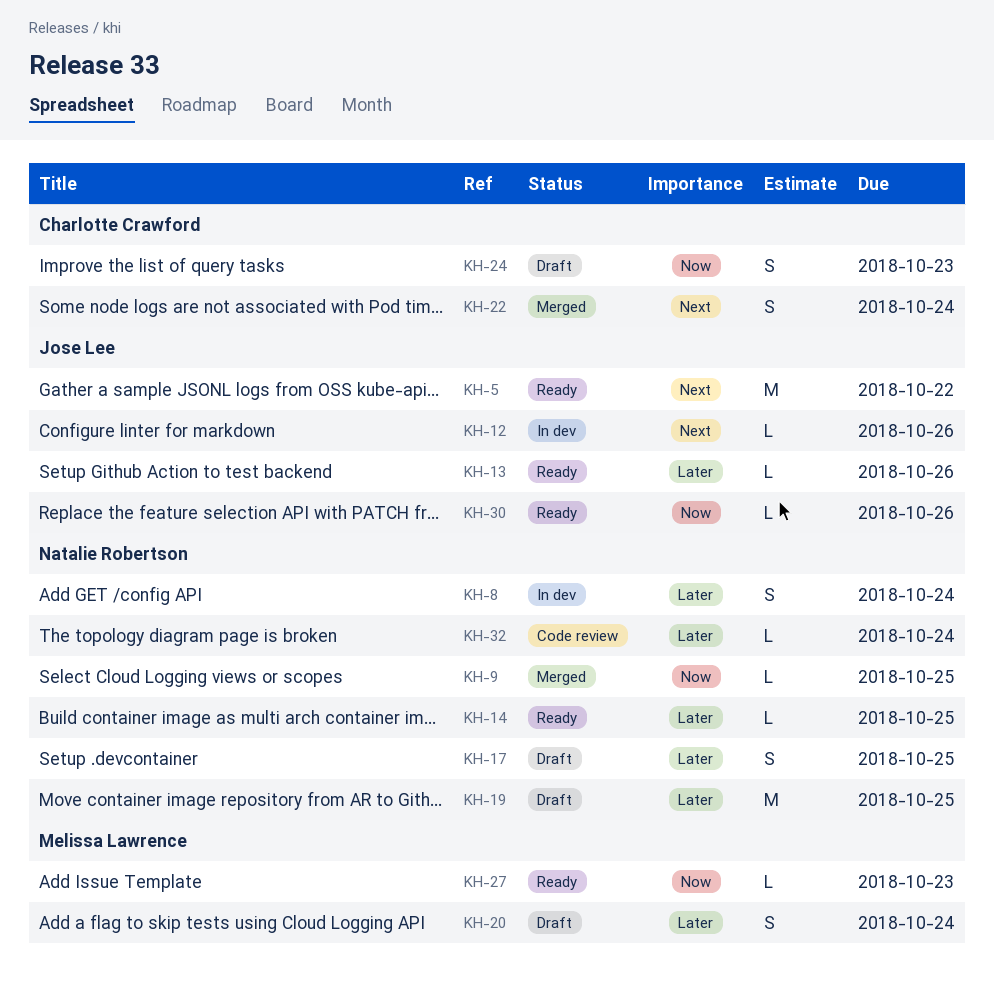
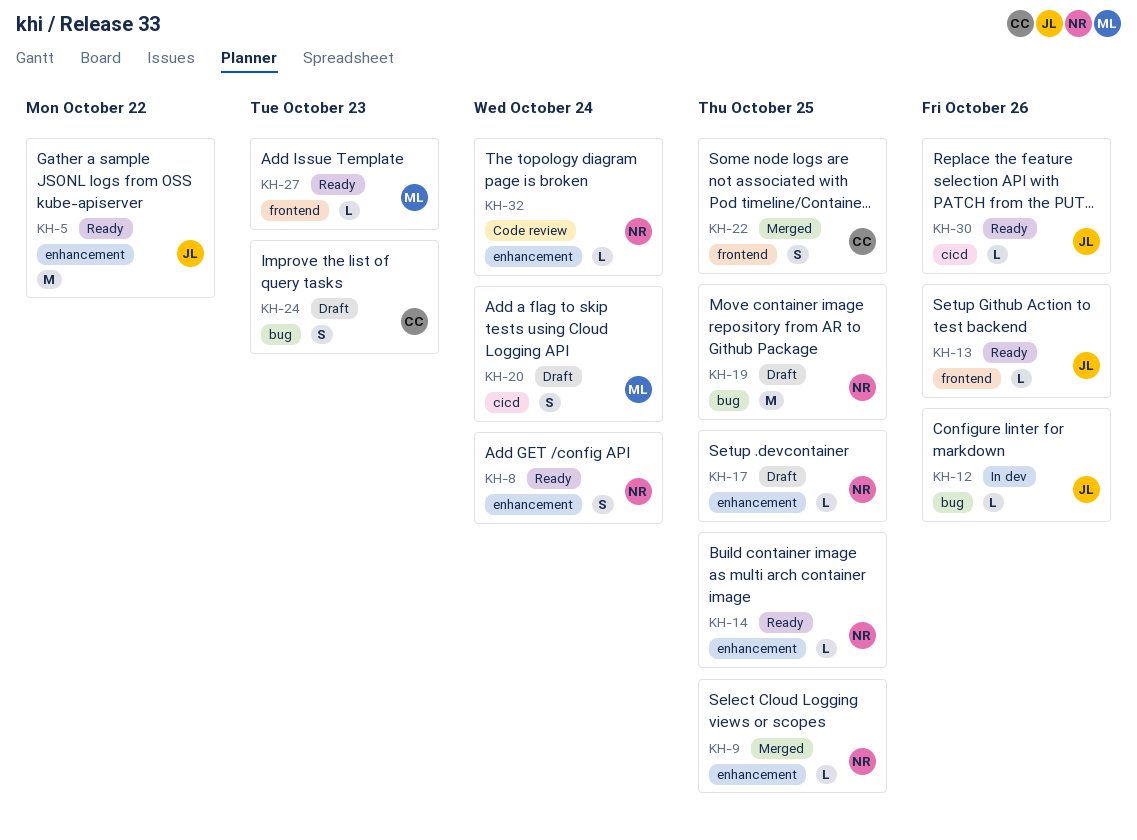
KH-8, status: In dev -> Ready
KH-17, estimate: S -> L
KH-22, due: Oct 24 -> Oct 25

